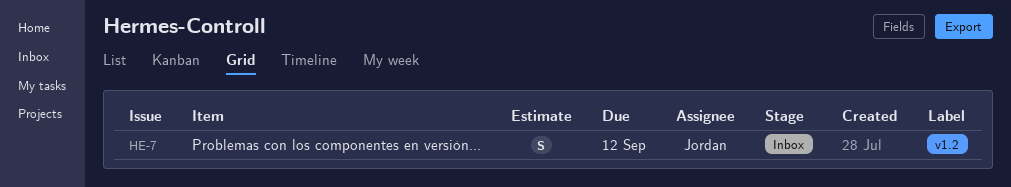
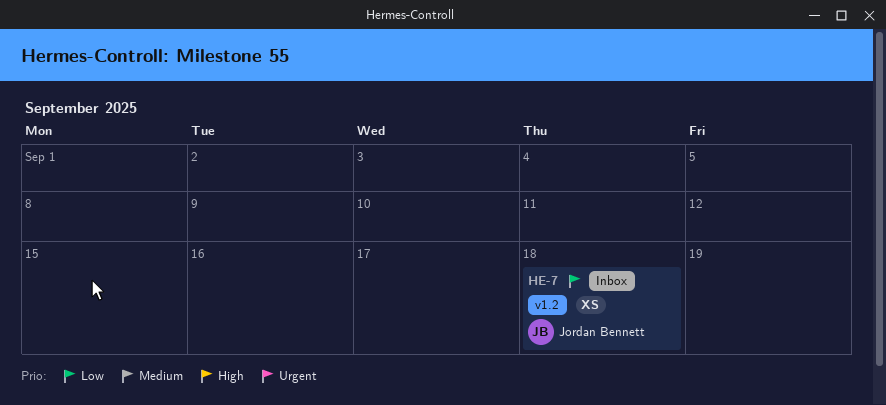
HE-7, estimate: S -> XS
HE-7, due: Sep 12 -> Sep 18

